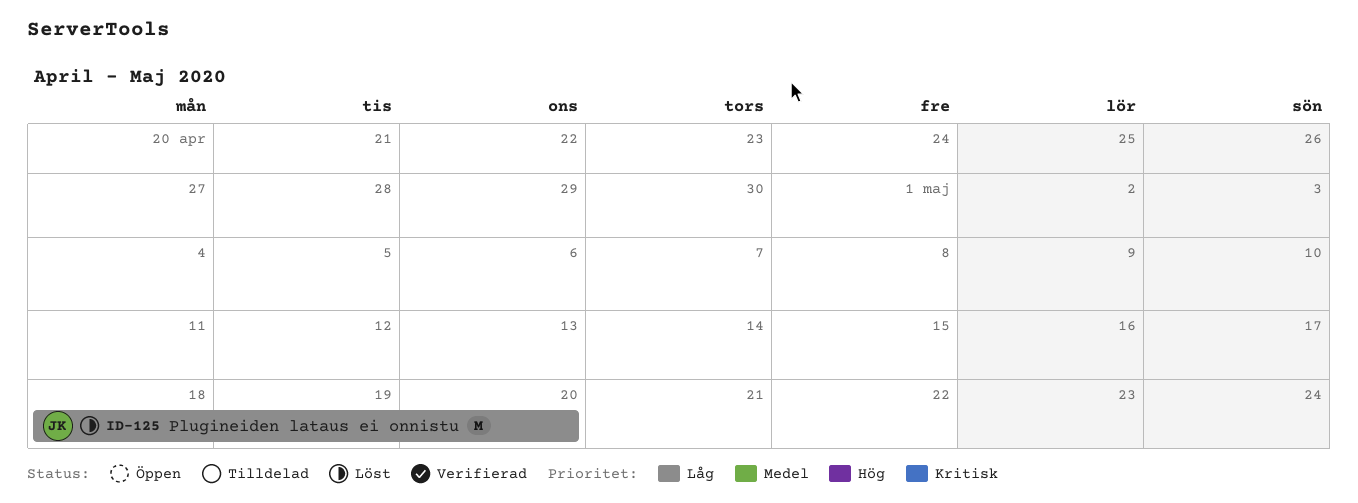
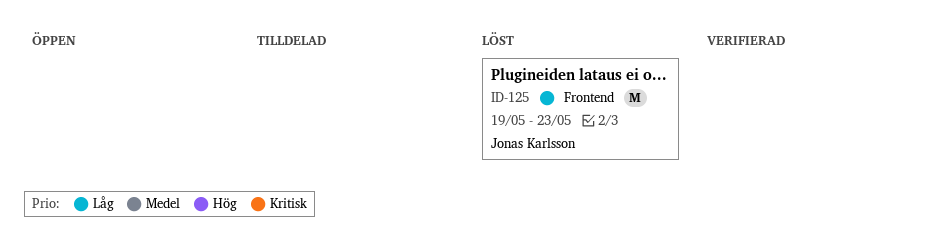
ID-125, start: May 18 -> May 19
ID-125, due: May 20 -> May 23

